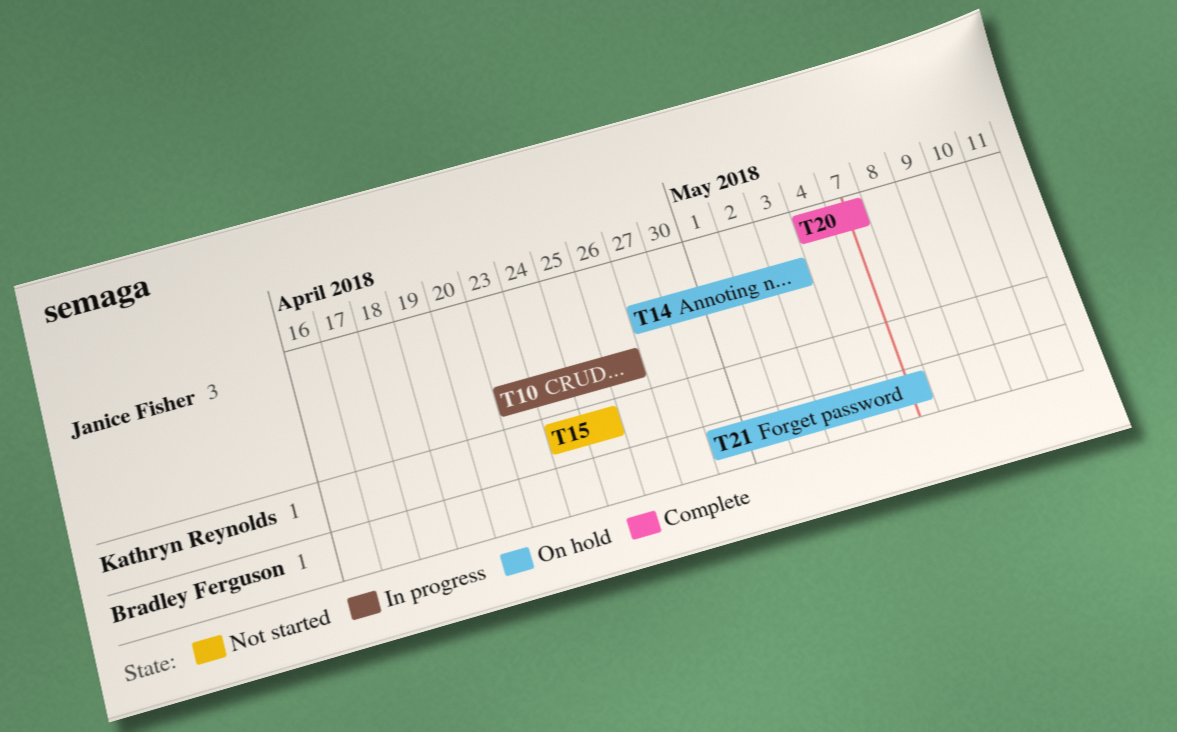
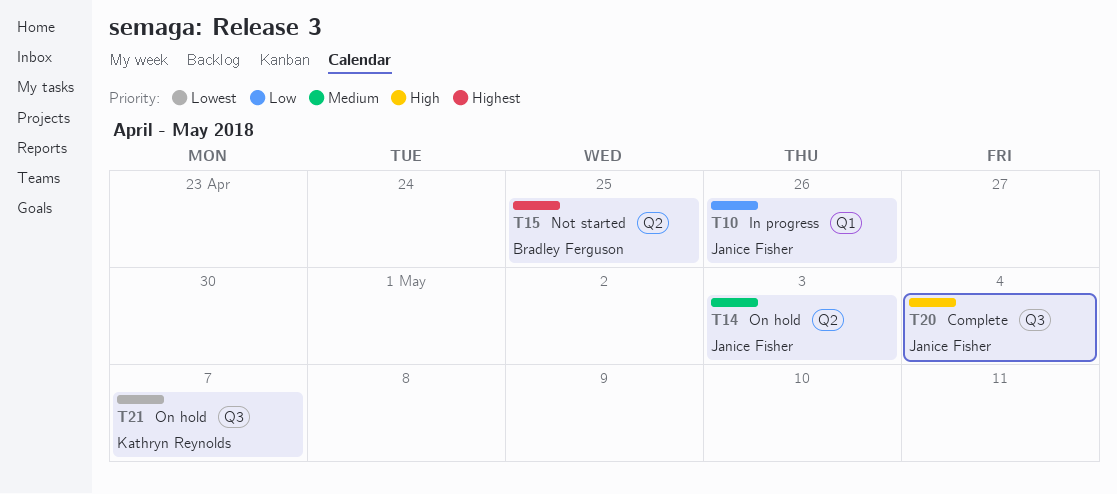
T15, owner: Kathryn Reynolds -> Bradley Ferguson
T20, due: May 7 -> May 4
T21, owner: Bradley Ferguson -> Kathryn Reynolds

